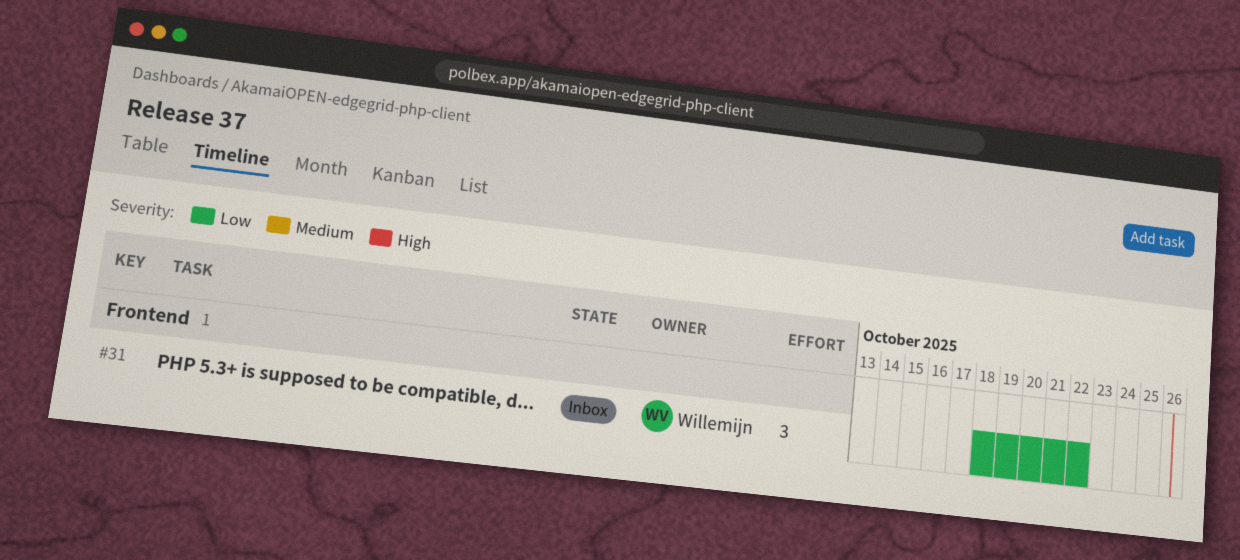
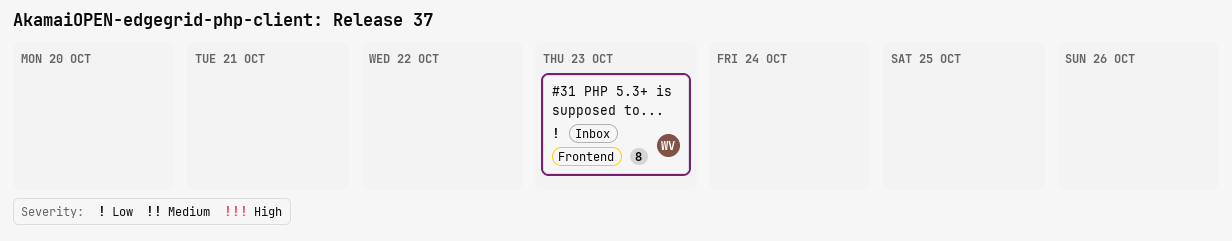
#31, estimate: 3 -> 8
#31, due: Oct 22 -> Oct 23

